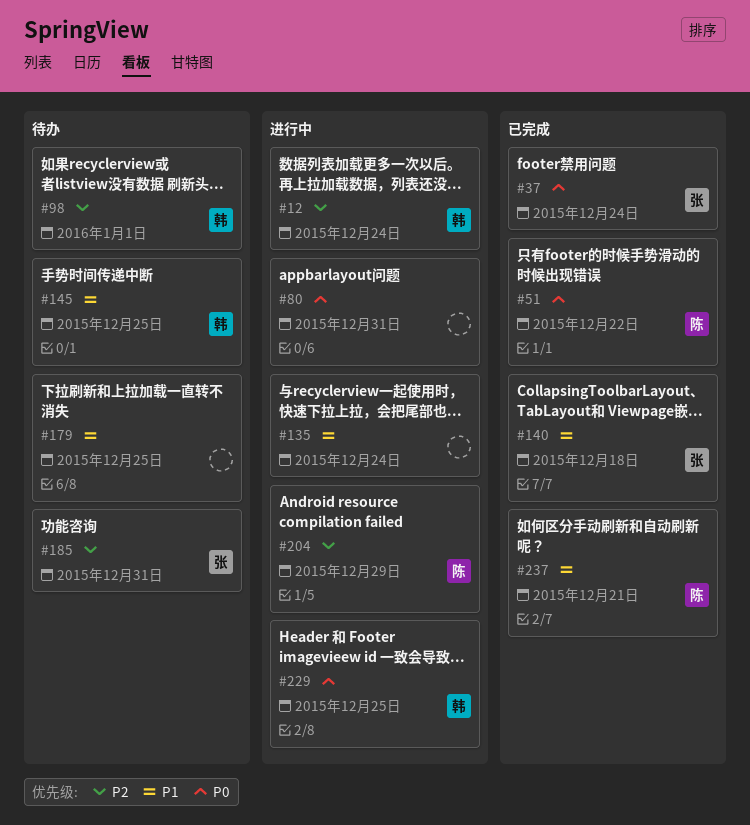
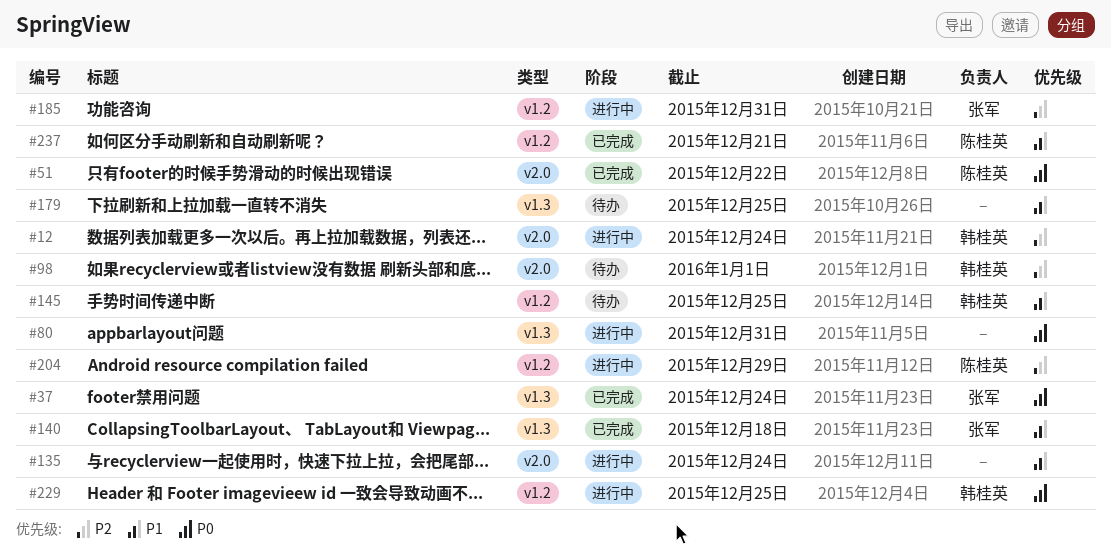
#185, status: 待办 -> 进行中

